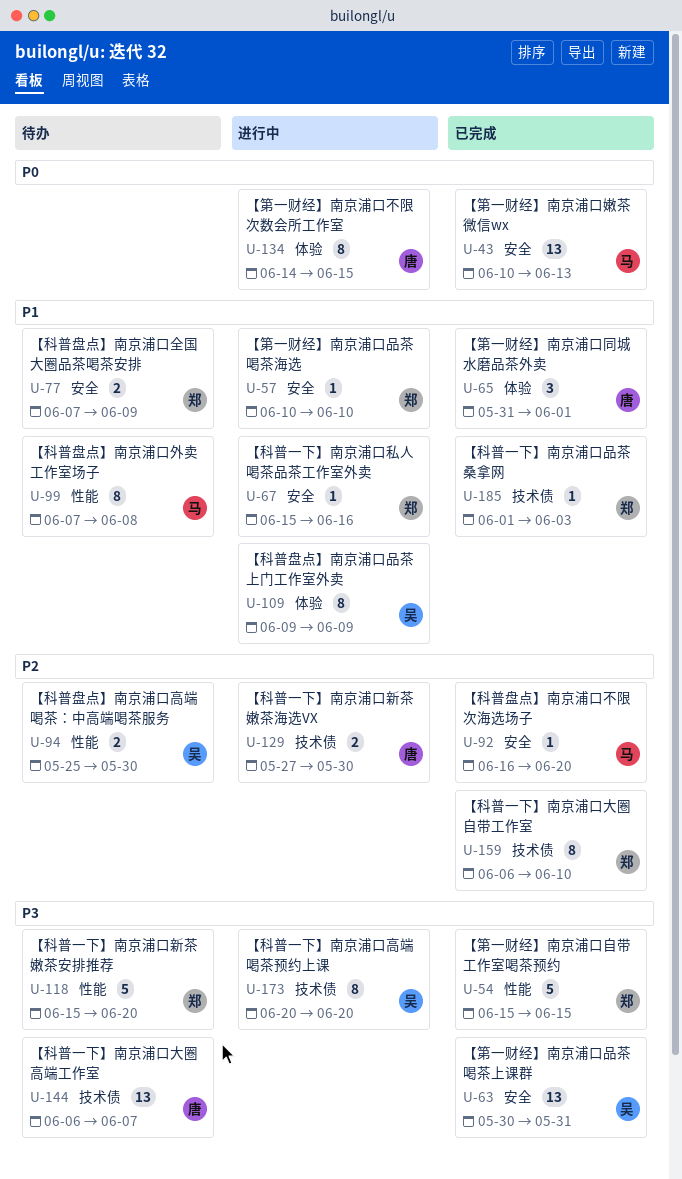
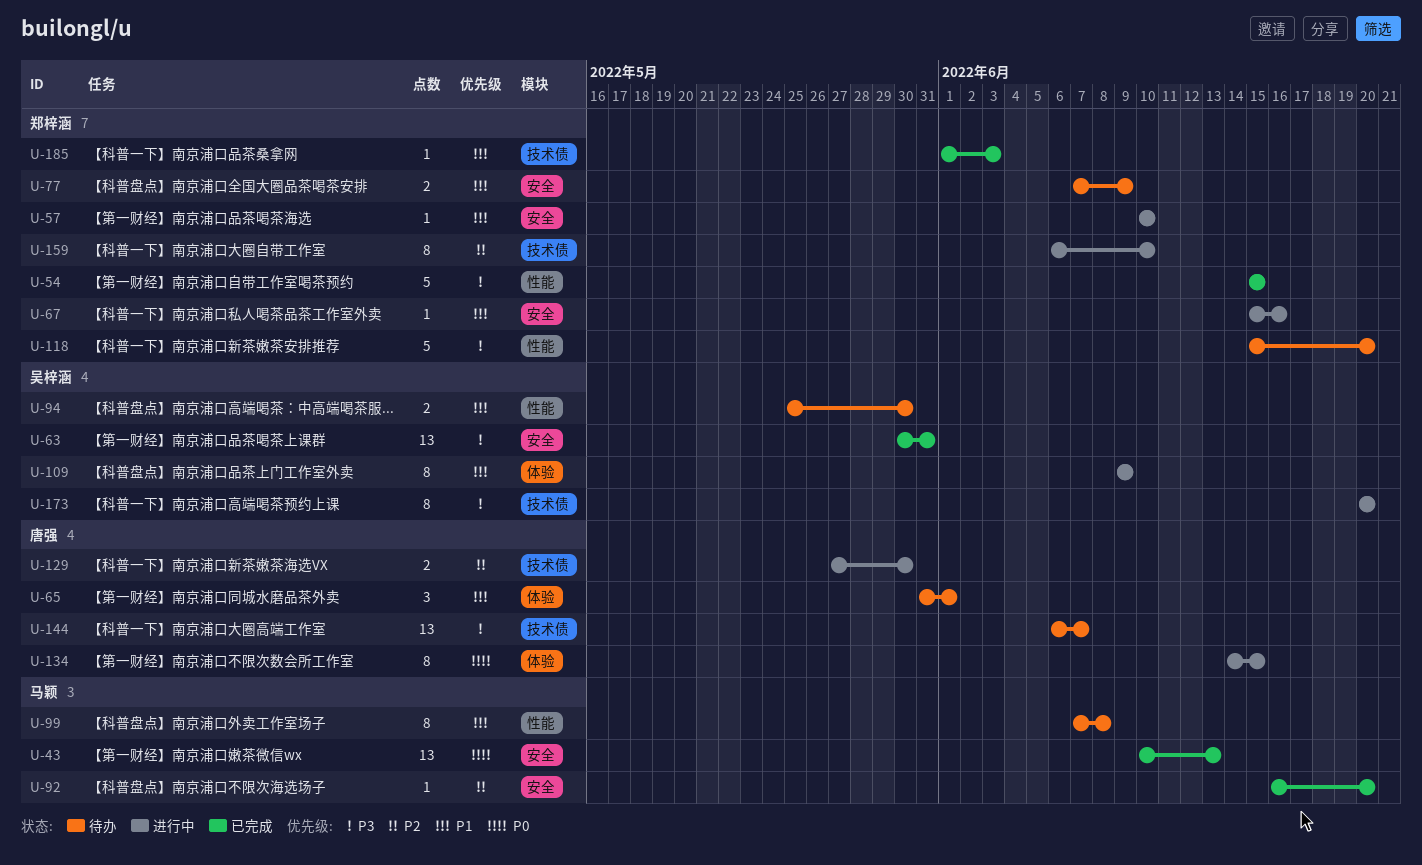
U-65, status: 已完成 -> 待办
U-94, priority: P2 -> P1
U-159, status: 已完成 -> 进行中

